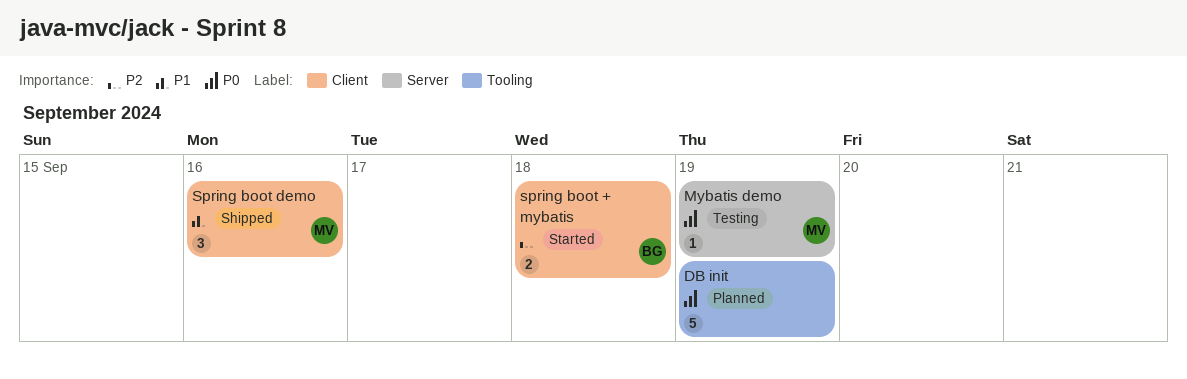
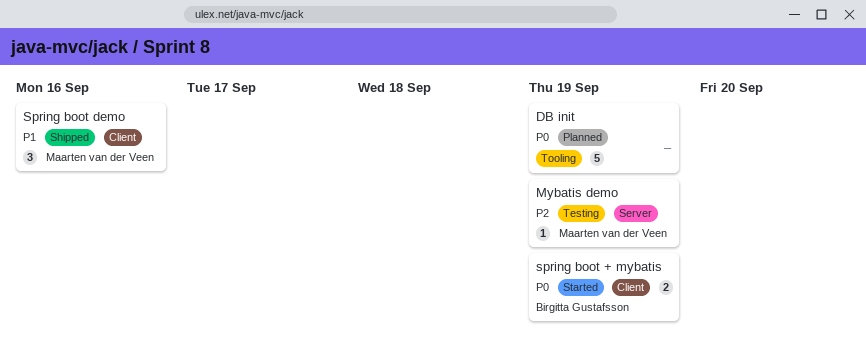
Mybatis demo, priority: P0 -> P2
spring boot + mybatis, priority: P2 -> P0
spring boot + mybatis, due: Sep 18 -> Sep 19

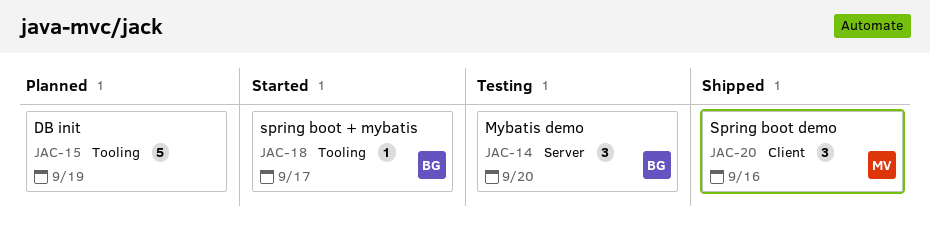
Mybatis demo, owner: Maarten van der Veen -> Birgitta Gustafsson
Mybatis demo, estimate: 1 -> 3
Mybatis demo, due: Sep 19 -> Sep 20
spring boot + mybatis, label: Client -> Tooling
spring boot + mybatis, estimate: 2 -> 1
spring boot + mybatis, due: Sep 19 -> Sep 17

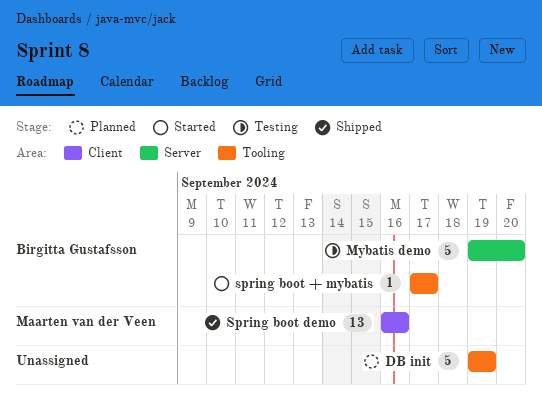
Mybatis demo, estimate: 3 -> 5
Spring boot demo, estimate: 3 -> 13

